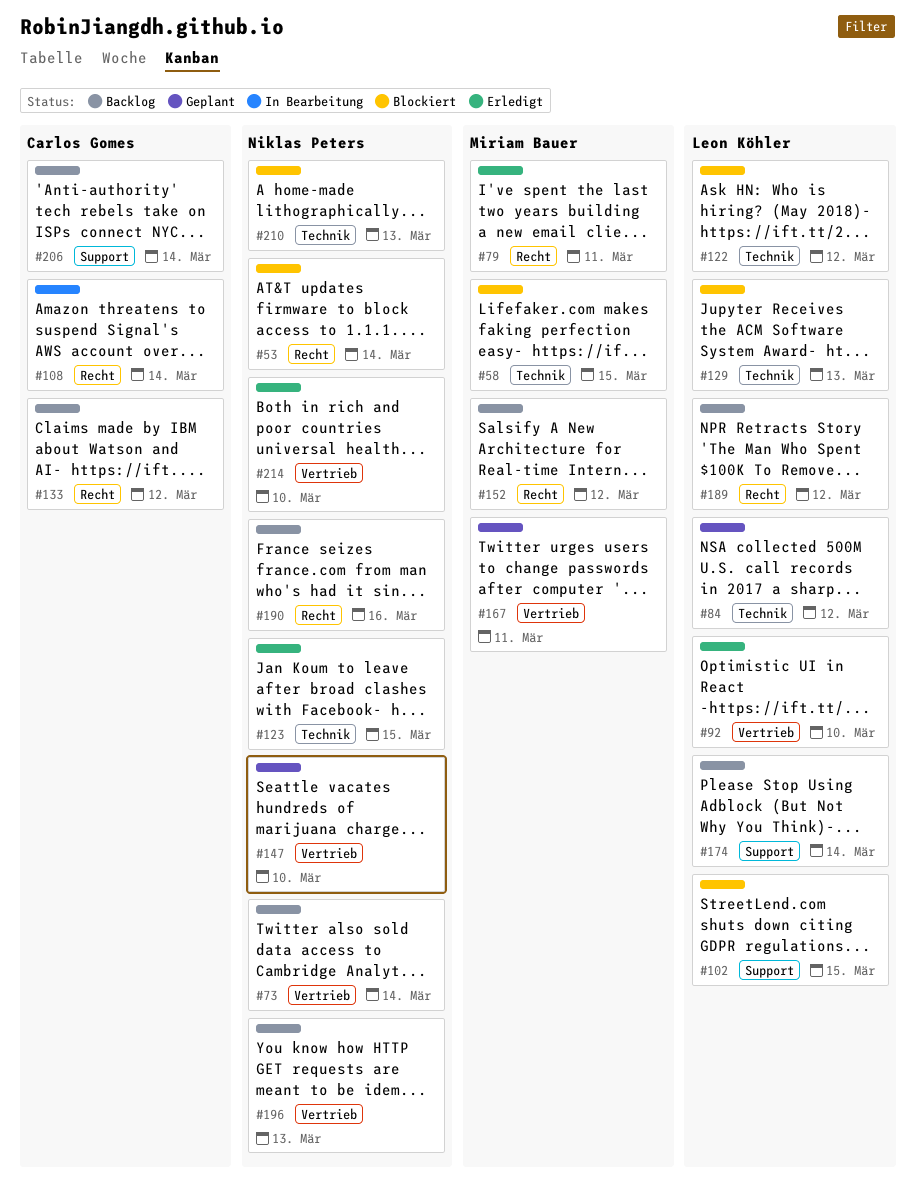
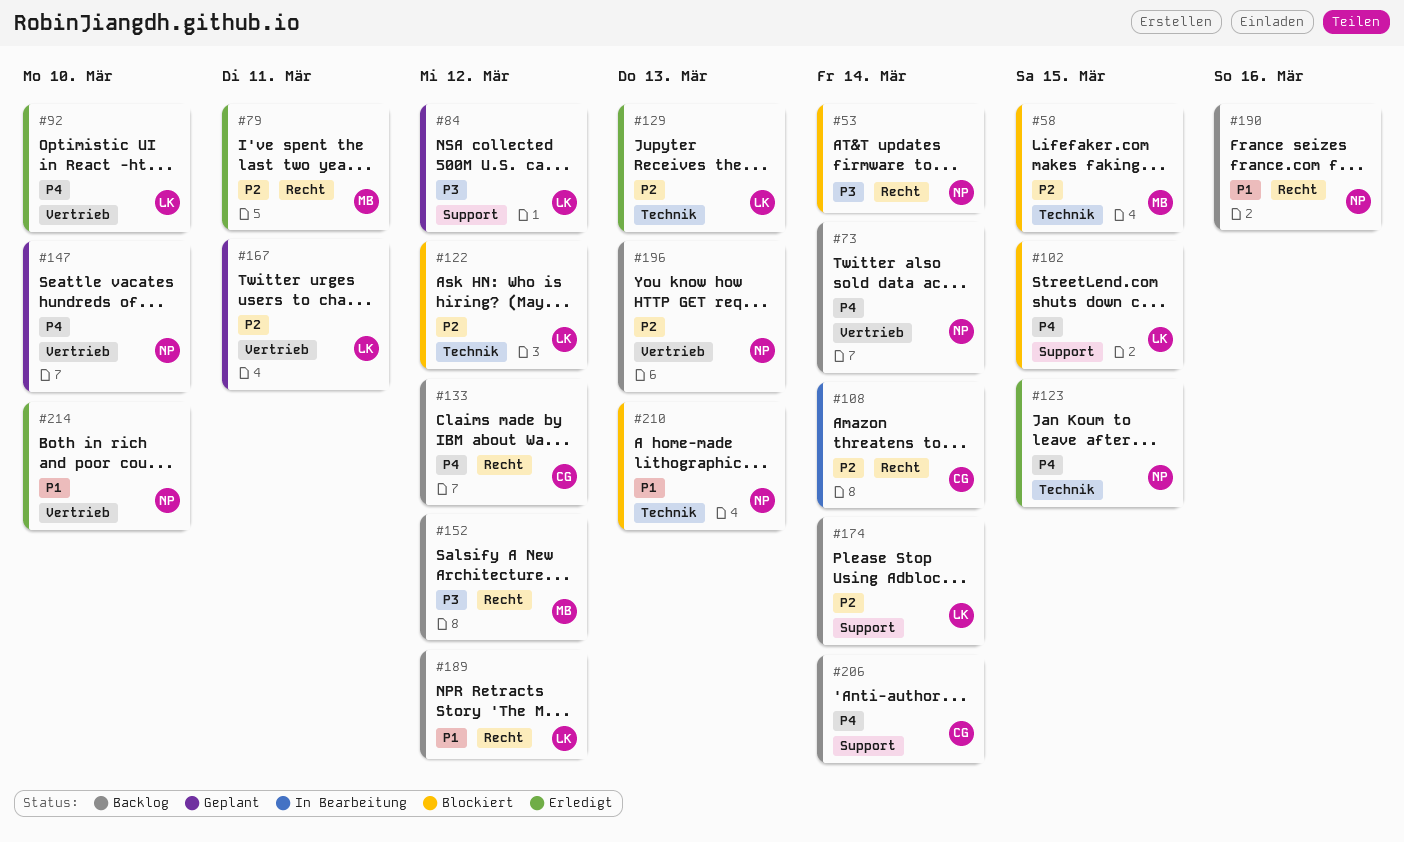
#84, label: Technik -> Support
#129, status: Blockiert -> Erledigt
#167, owner: Miriam Bauer -> Leon Köhler

